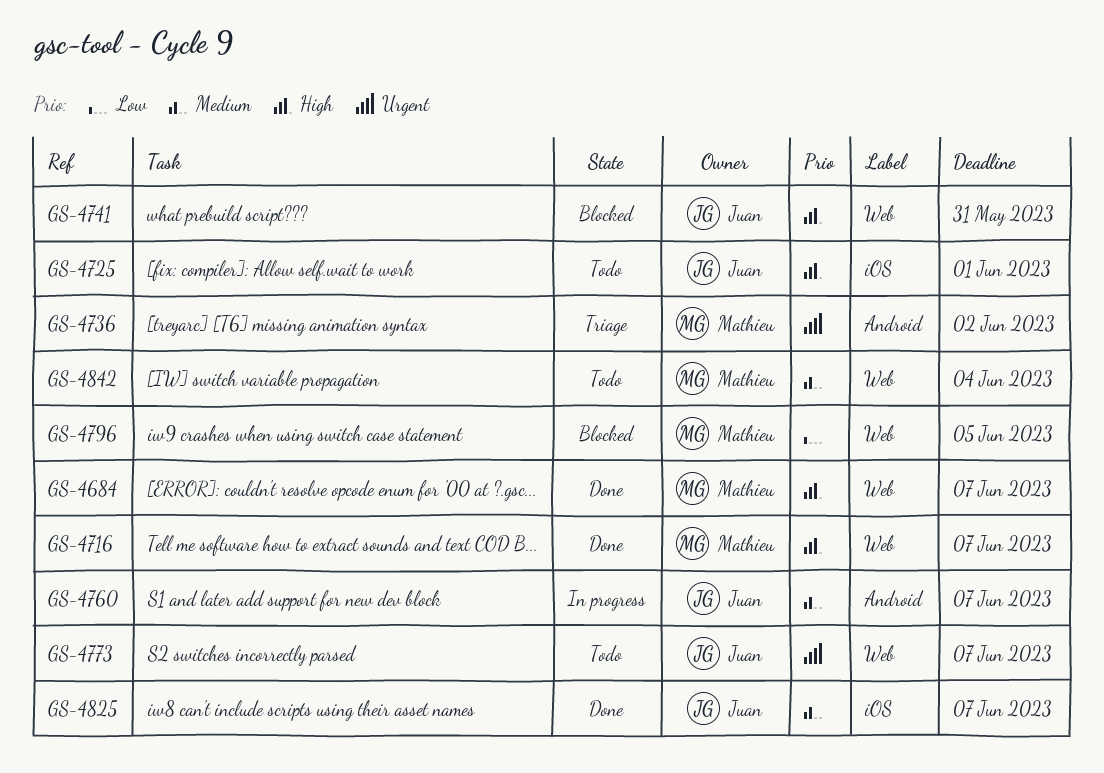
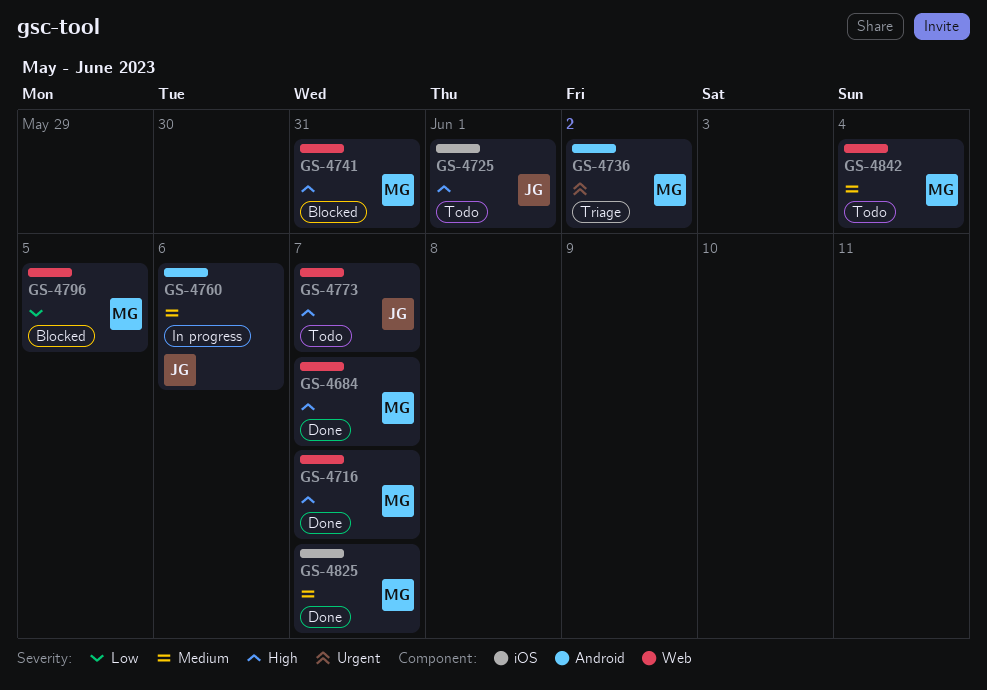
GS-4741, owner: Juan -> Mathieu
GS-4760, due: Jun 7 -> Jun 6
GS-4773, priority: Urgent -> High
GS-4825, owner: Juan -> Mathieu

